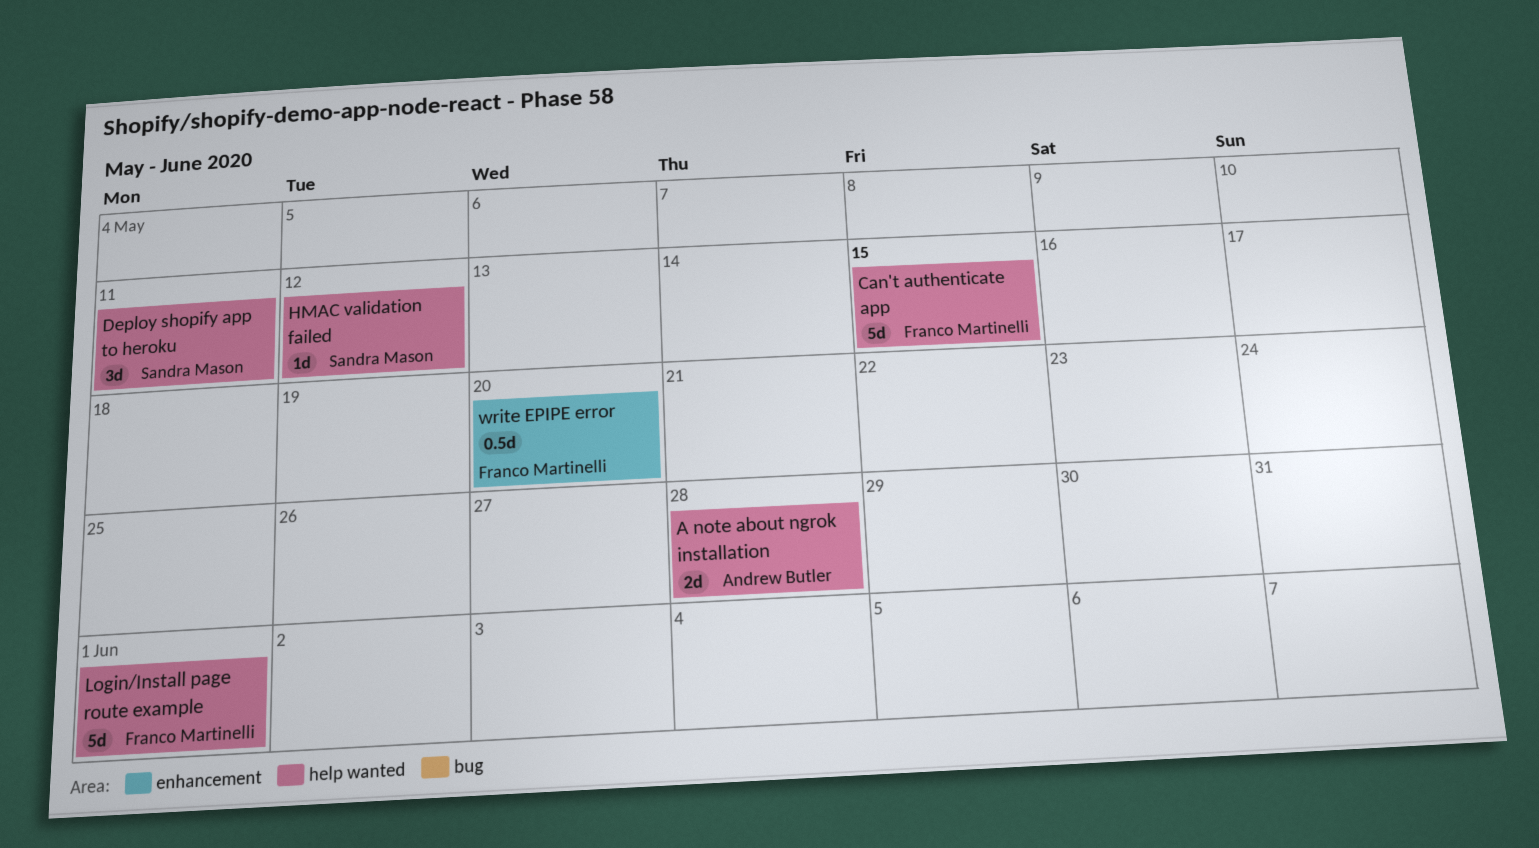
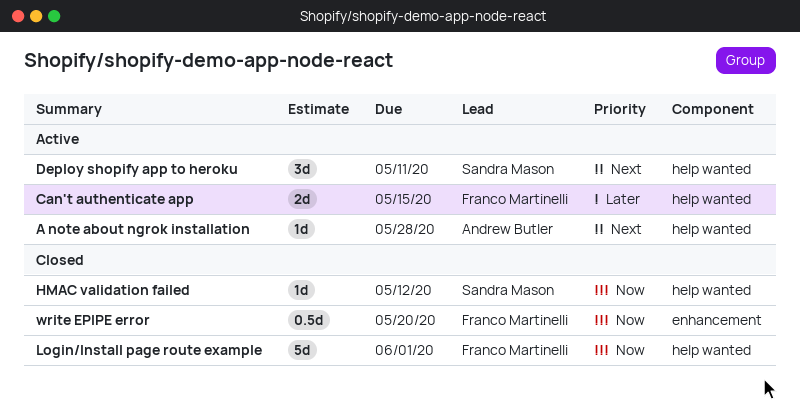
A note about ngrok installation, estimate: 2d -> 1d
Can't authenticate app, estimate: 5d -> 2d

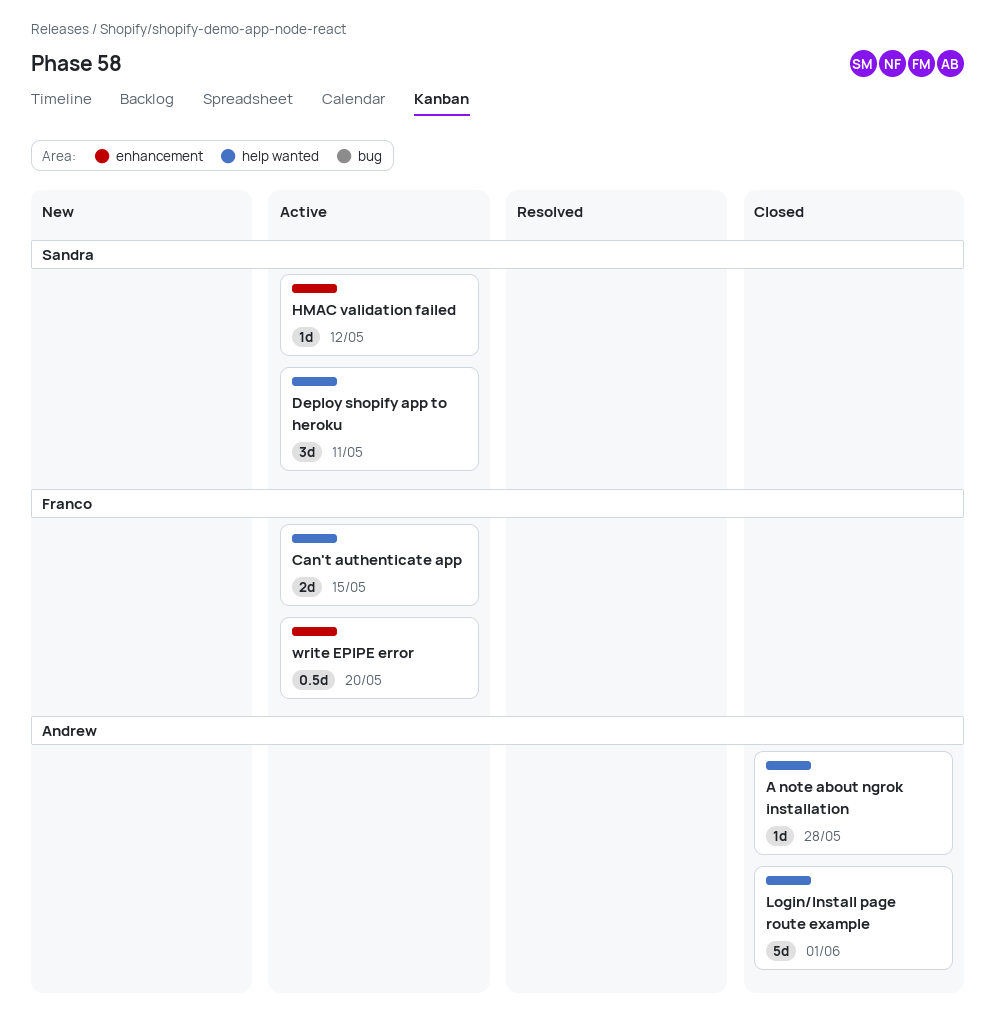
A note about ngrok installation, status: Active -> Closed
HMAC validation failed, status: Closed -> Active
HMAC validation failed, label: help wanted -> enhancement
Login/Install page route example, owner: Franco Martinelli -> Andrew Butler
write EPIPE error, status: Closed -> Active

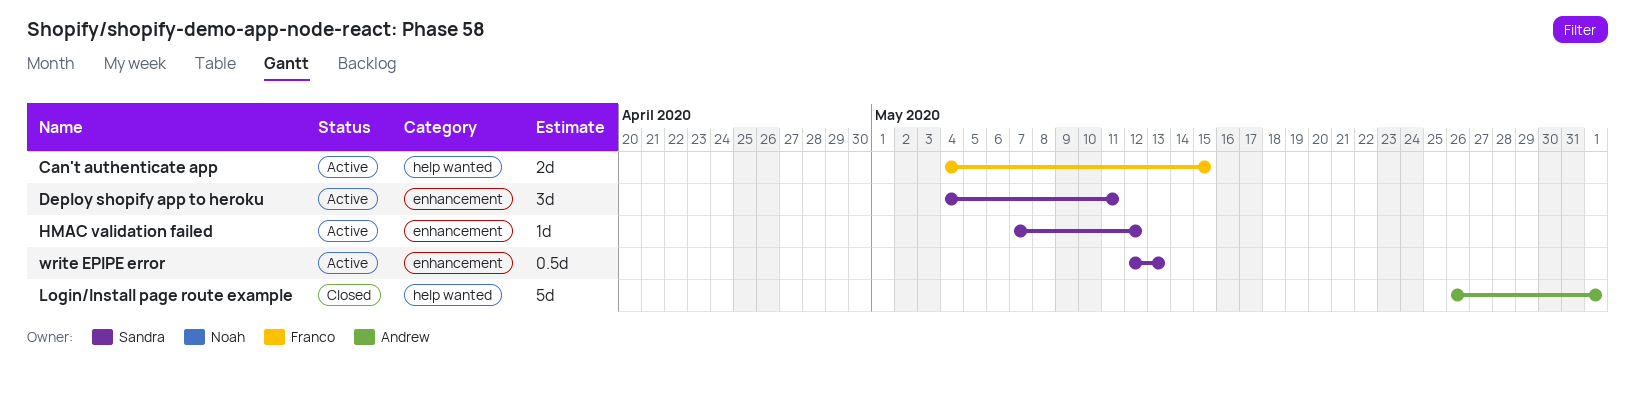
A note about ngrok installation: present -> none
Deploy shopify app to heroku, label: help wanted -> enhancement
write EPIPE error, owner: Franco -> Sandra
write EPIPE error, due: May 20 -> May 13

